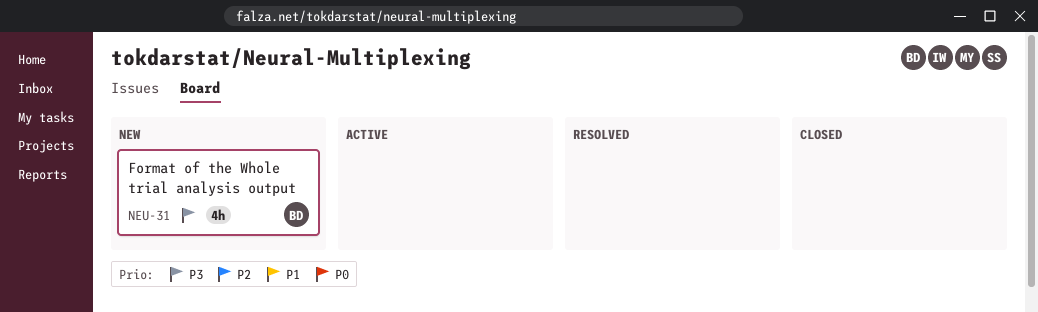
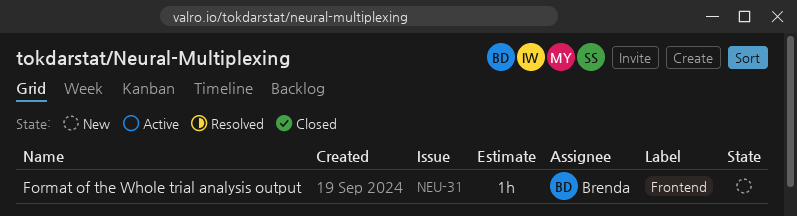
NEU-31, estimate: 4h -> 1h

